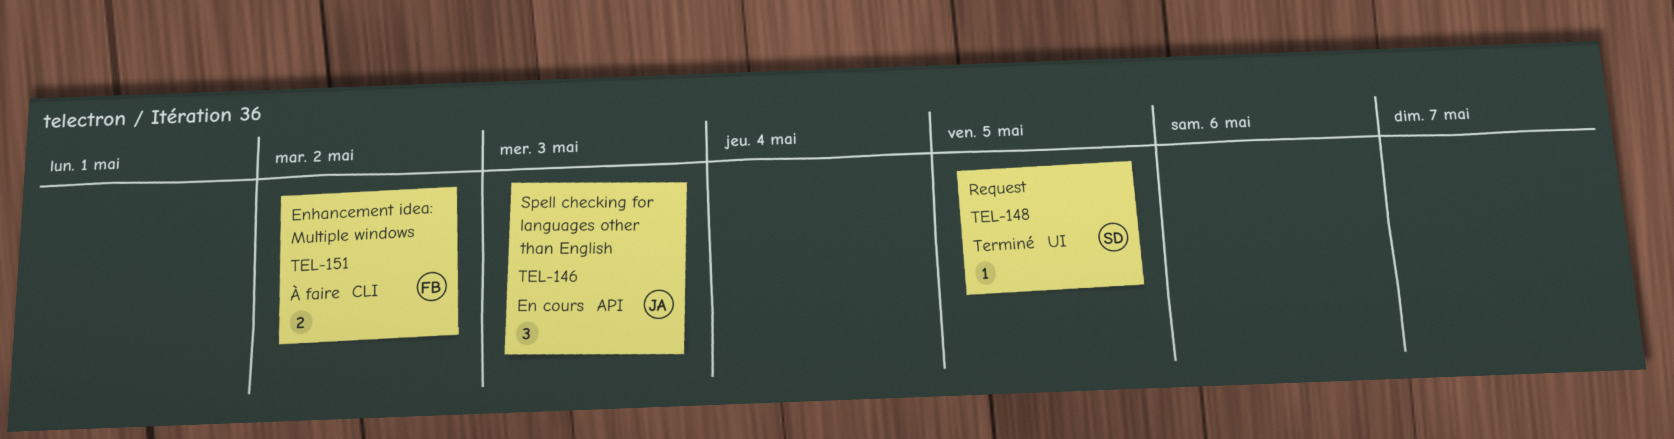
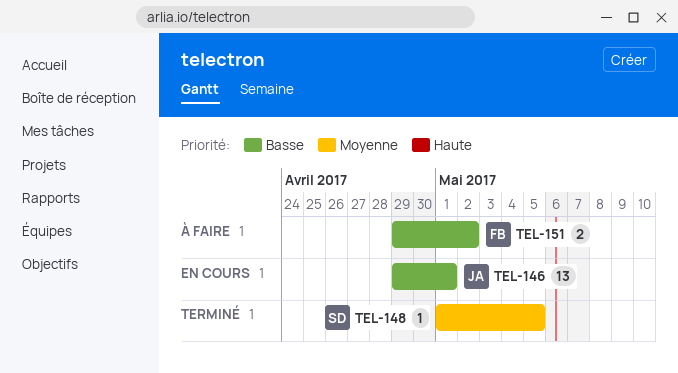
TEL-146, estimate: 3 -> 13
TEL-146, due: May 3 -> May 1

